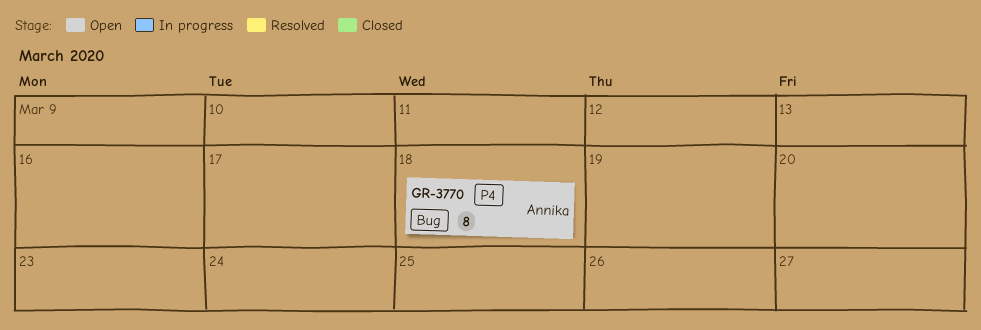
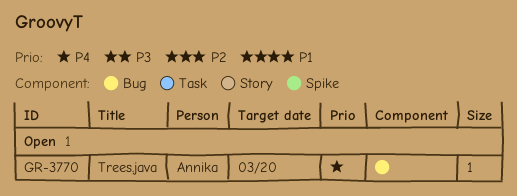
GR-3770, estimate: 8 -> 1
GR-3770, due: Mar 18 -> Mar 20

